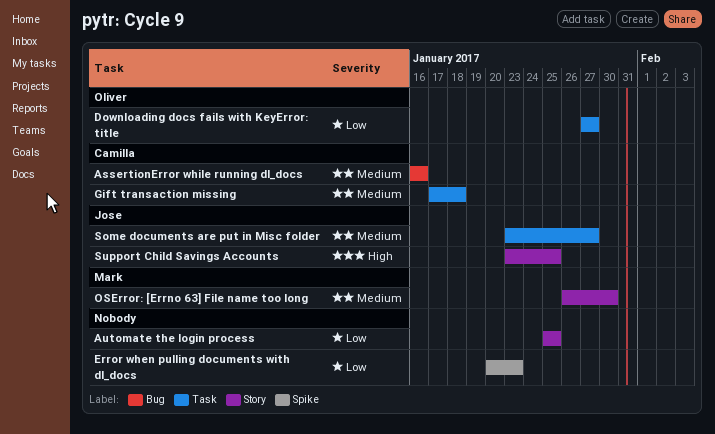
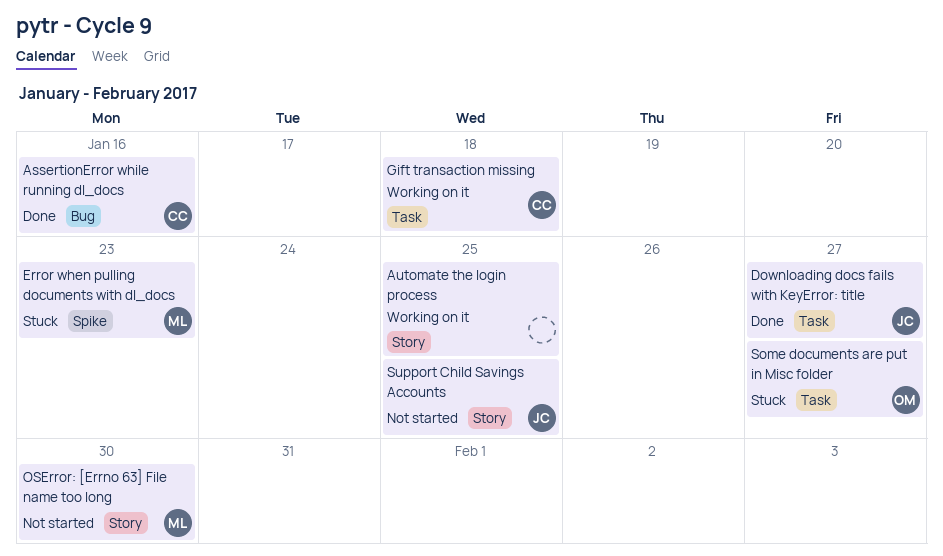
Downloading docs fails with KeyError: title, owner: Oliver -> Jose
Error when pulling documents with dl_docs, owner: none -> Mark
Some documents are put in Misc folder, owner: Jose -> Oliver

